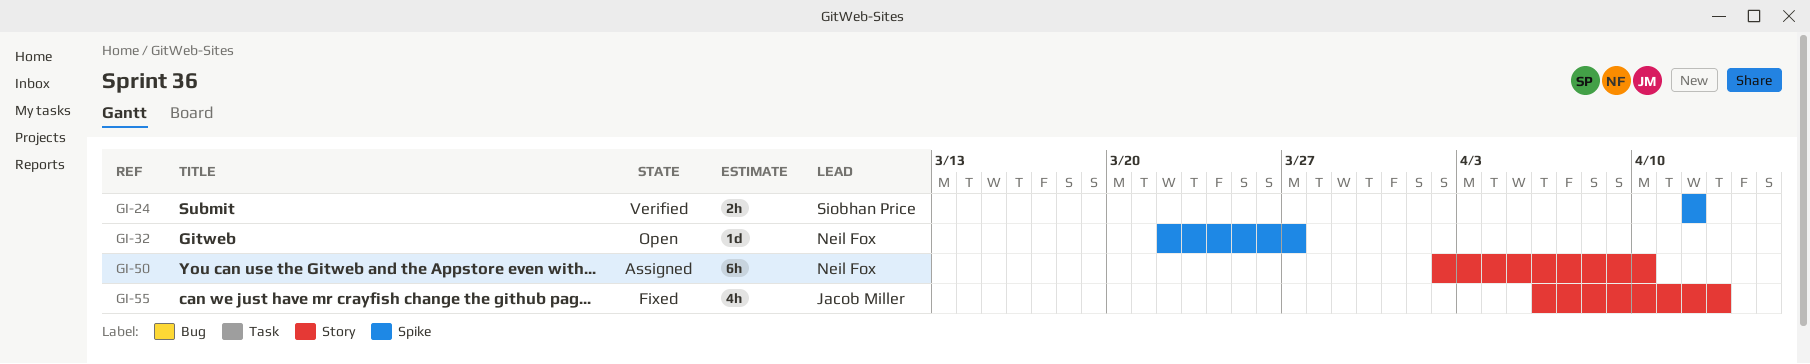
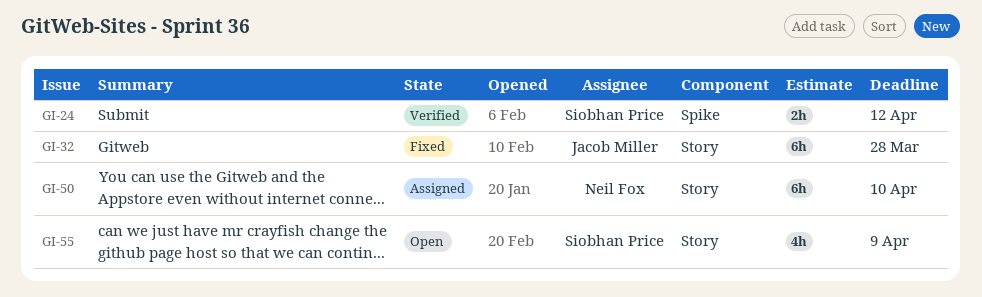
GI-32, status: Open -> Fixed
GI-32, owner: Neil Fox -> Jacob Miller
GI-32, label: Spike -> Story
GI-32, estimate: 1d -> 6h
GI-32, due: Mar 27 -> Mar 28
GI-55, status: Fixed -> Open
GI-55, owner: Jacob Miller -> Siobhan Price
GI-55, due: Apr 13 -> Apr 9

